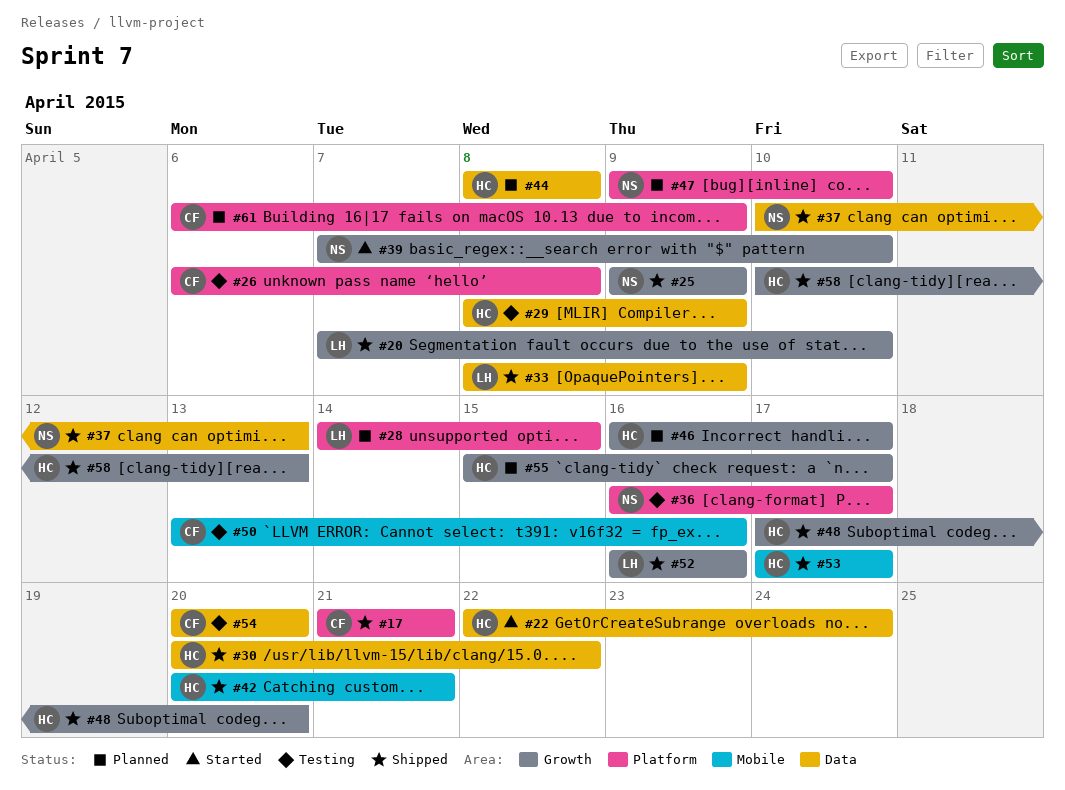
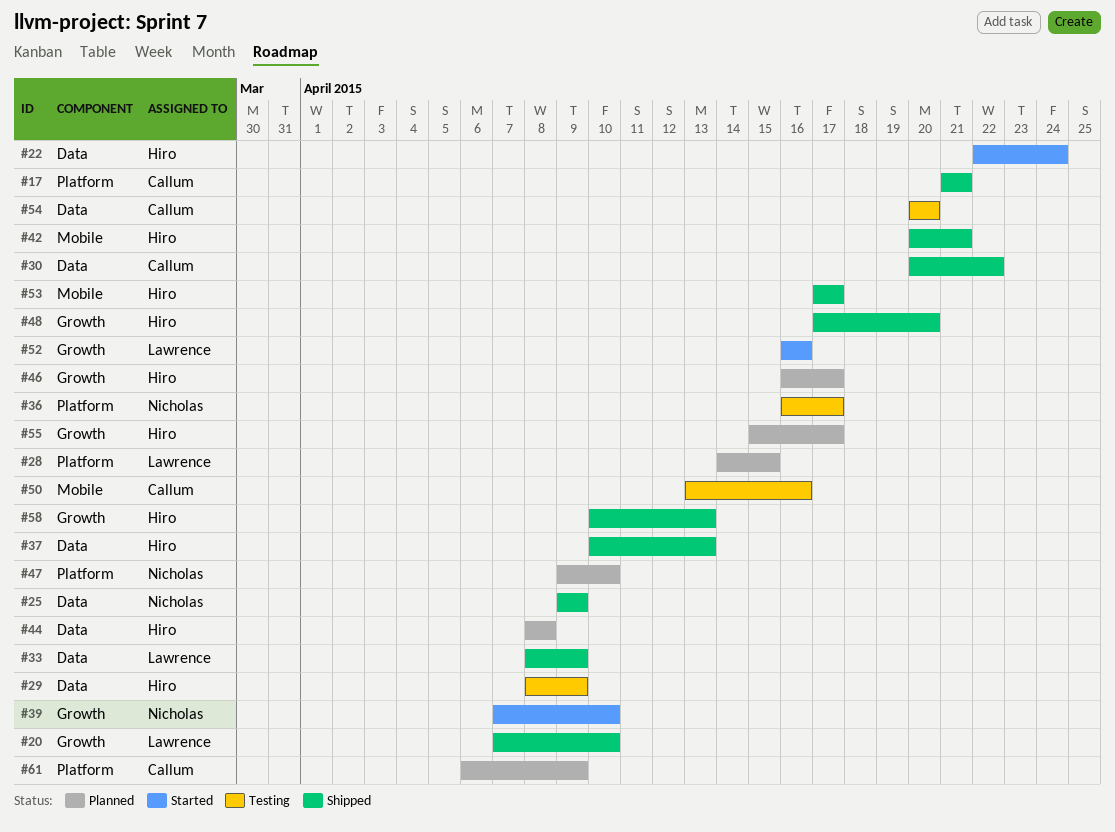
#25, label: Growth -> Data
#26: present -> none
#30, owner: Hiro -> Callum
#37, owner: Nicholas -> Hiro
#52, status: Shipped -> Started

